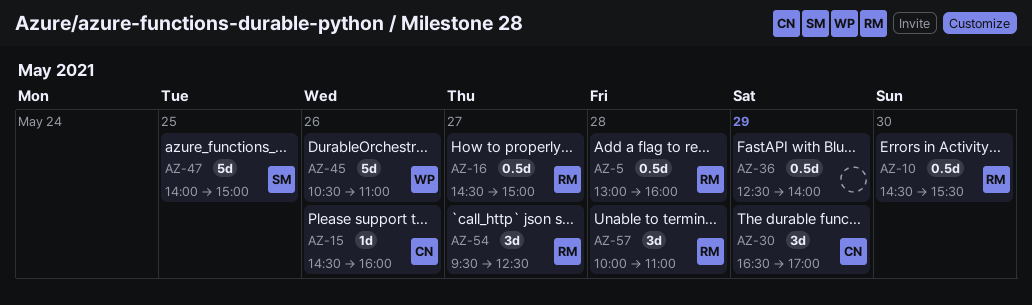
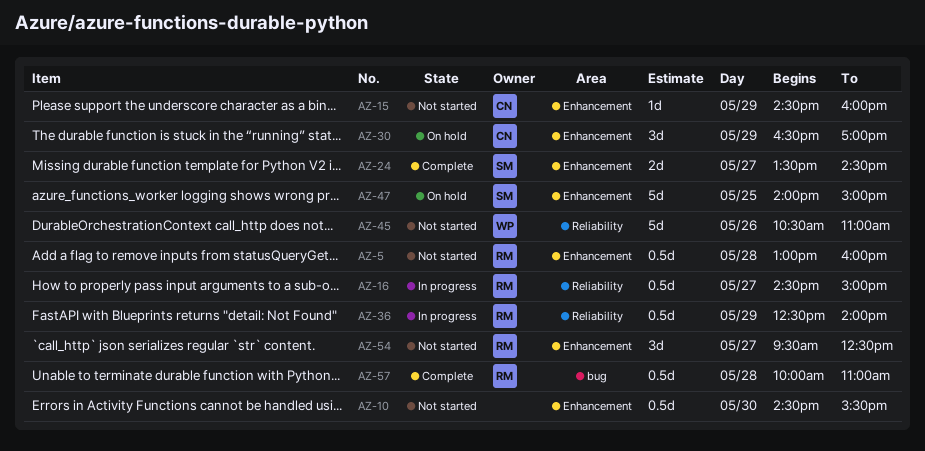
AZ-10, owner: RM -> none
AZ-15, day: May 26 -> May 29
AZ-24: none -> present
AZ-36, owner: none -> RM
AZ-57, estimate: 3d -> 0.5d

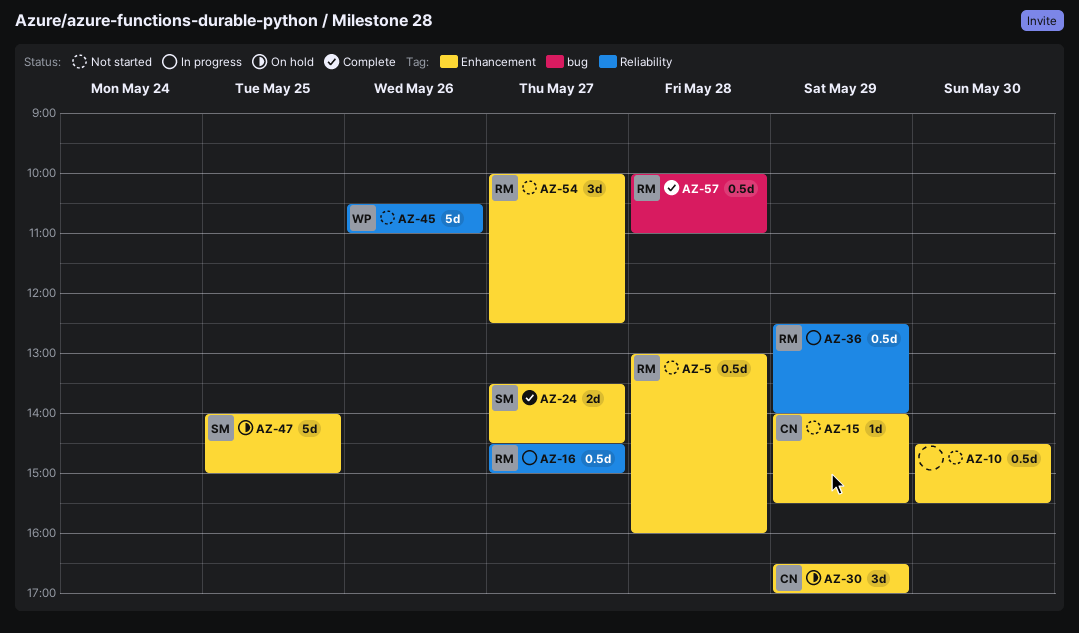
AZ-15, begins: 14:30 -> 14:00
AZ-15, ends: 16:00 -> 15:30
AZ-54, begins: 09:30 -> 10:00

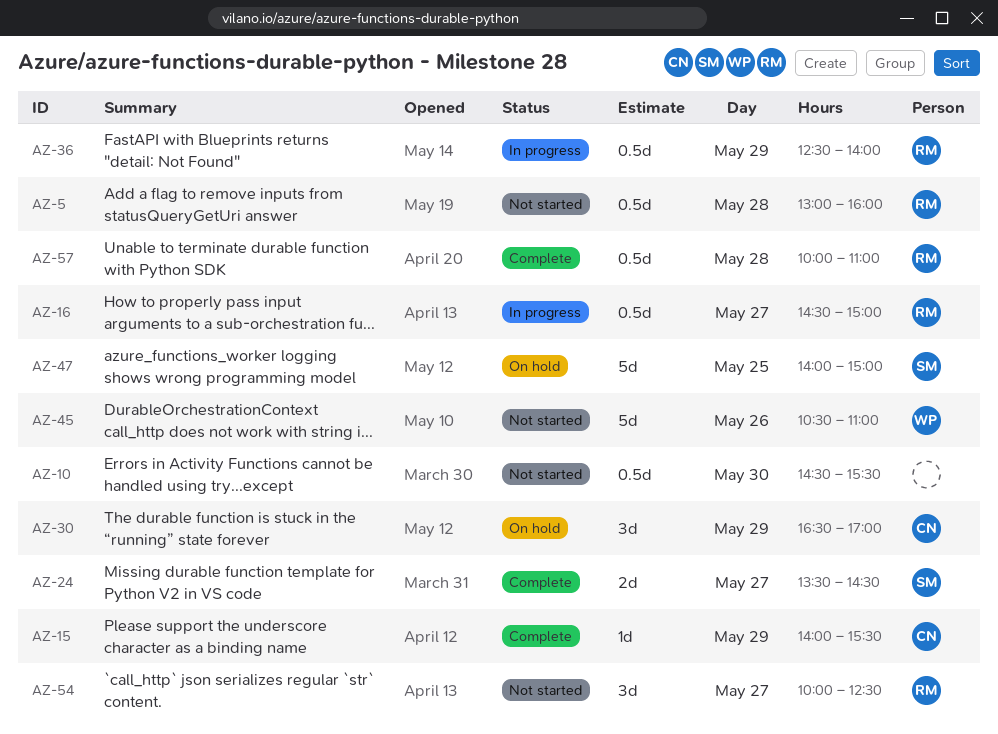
AZ-15, status: Not started -> Complete

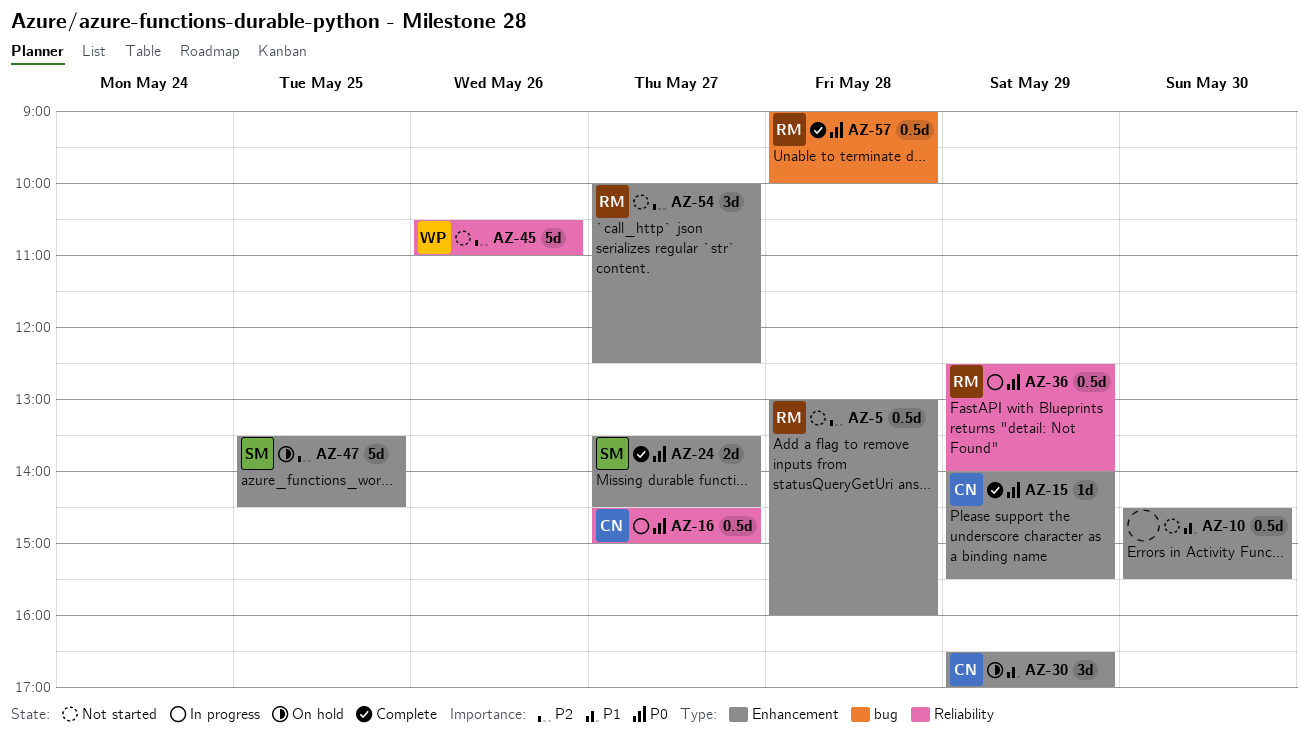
AZ-16, owner: RM -> CN
AZ-47, begins: 14:00 -> 13:30
AZ-47, ends: 15:00 -> 14:30
AZ-57, begins: 10:00 -> 09:00
AZ-57, ends: 11:00 -> 10:00

